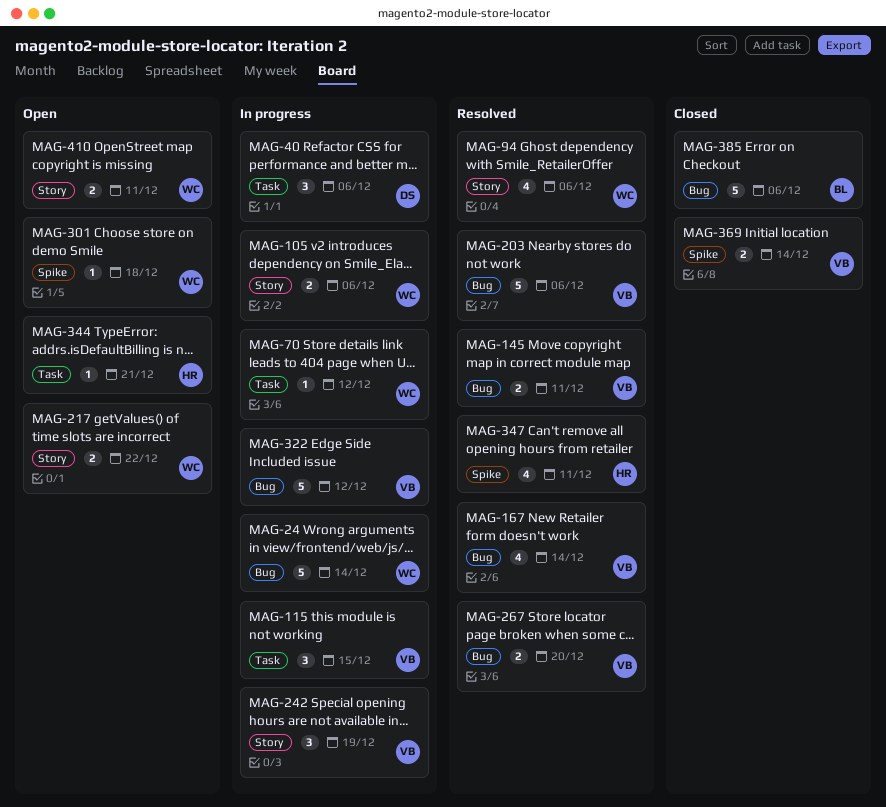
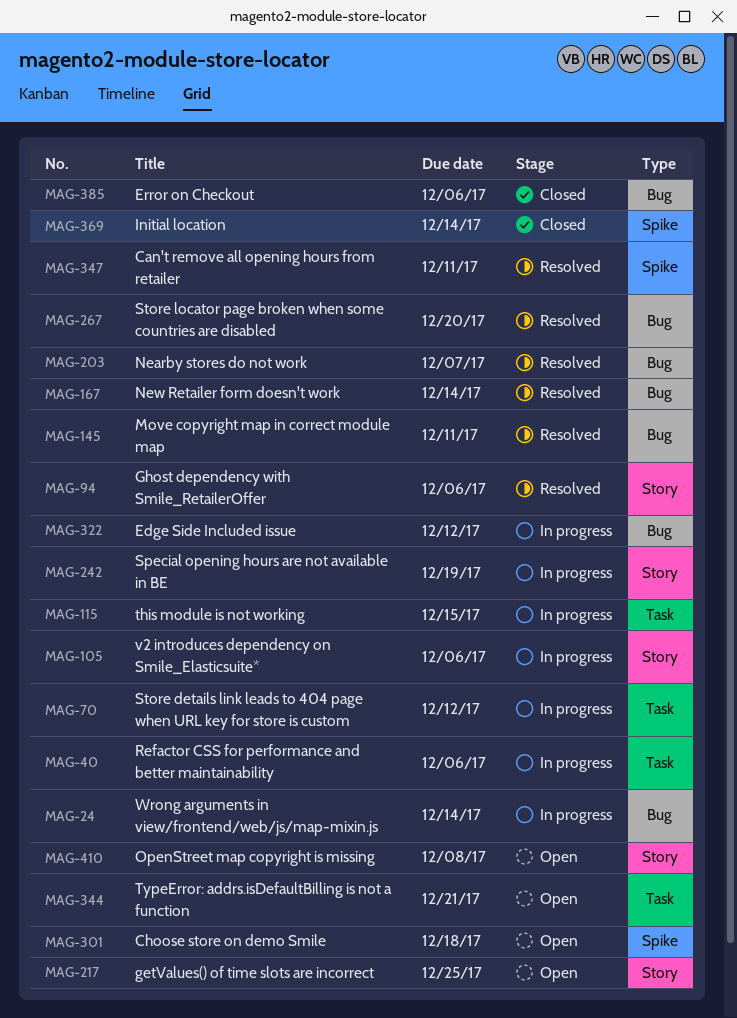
MAG-203, due: Dec 6 -> Dec 7
MAG-217, due: Dec 22 -> Dec 25
MAG-410, due: Dec 11 -> Dec 8

